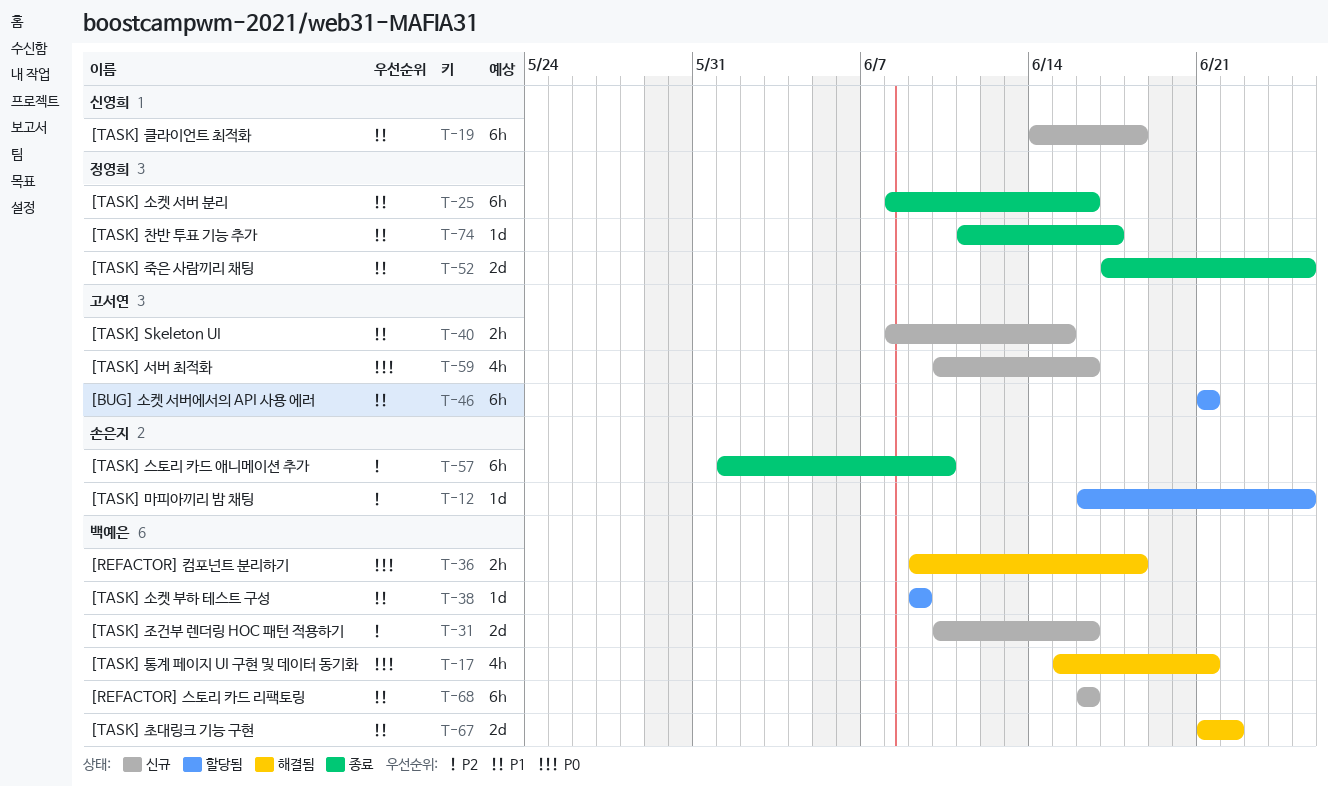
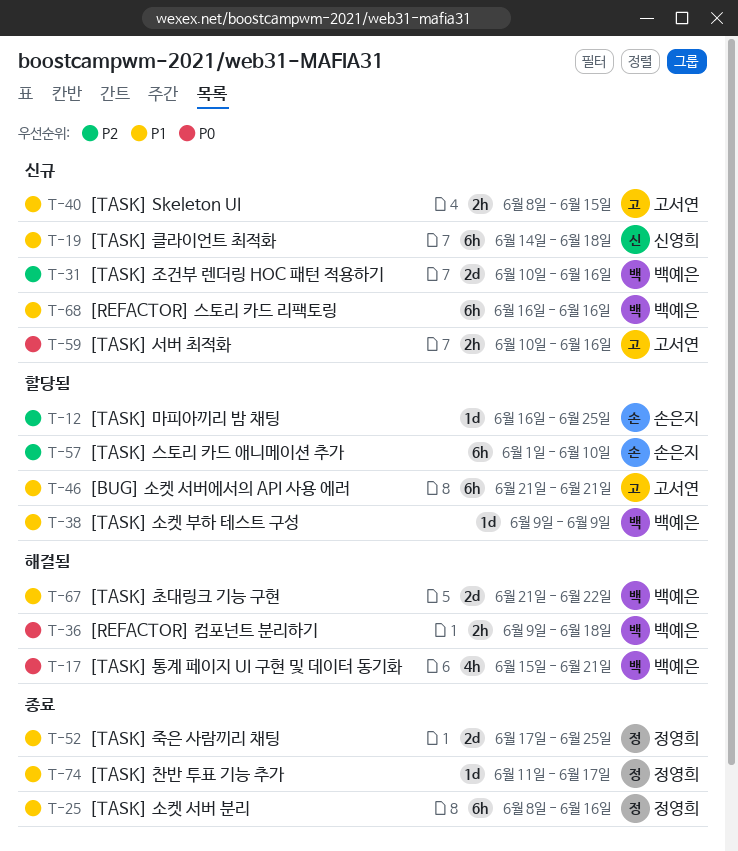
T-57, status: 종료 -> 할당됨
T-59, estimate: 4h -> 2h

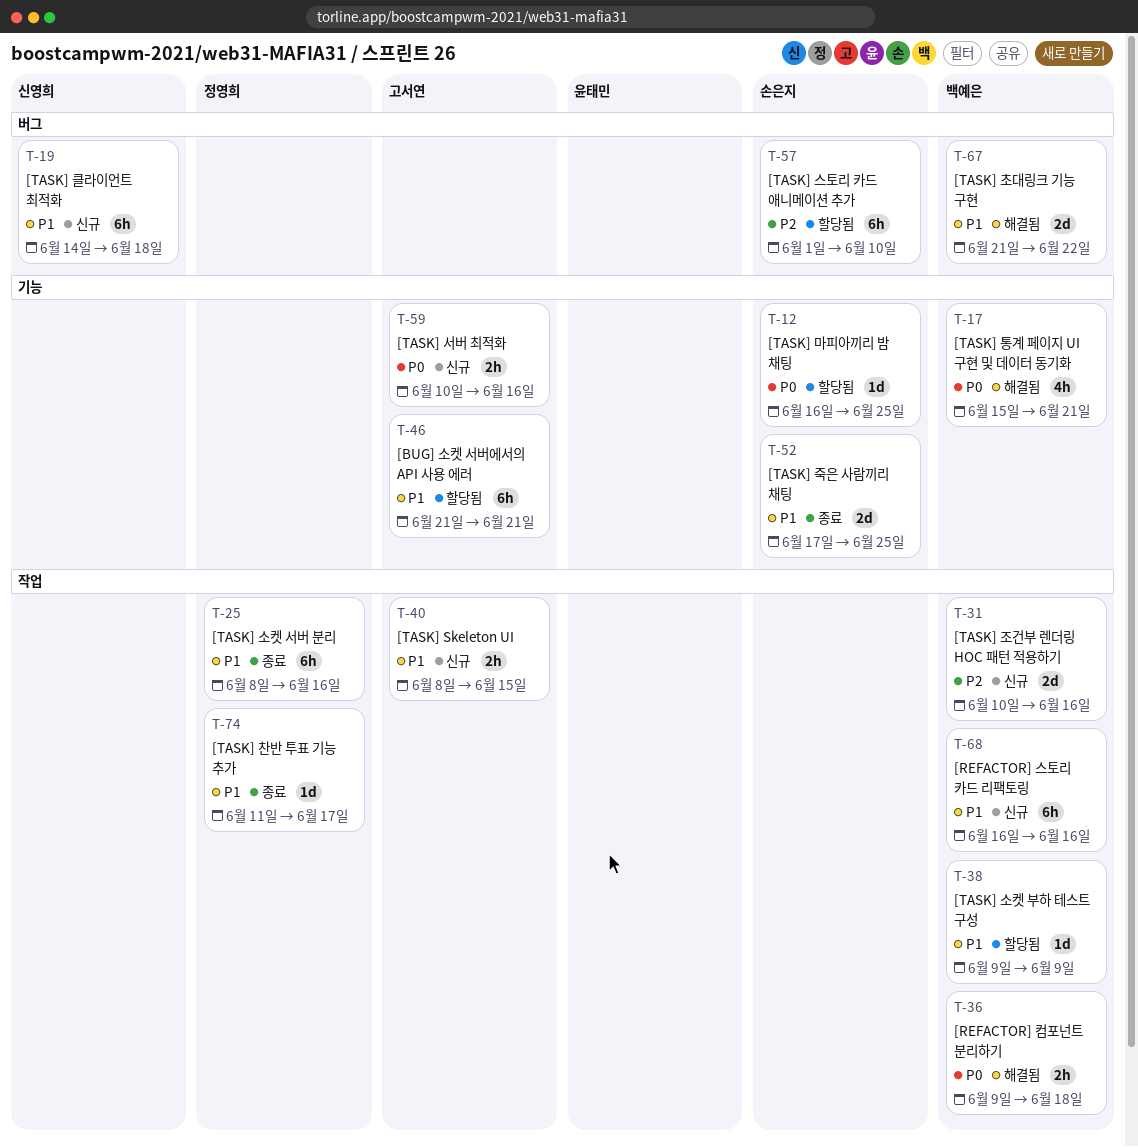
T-12, priority: P2 -> P0
T-52, owner: 정영희 -> 손은지

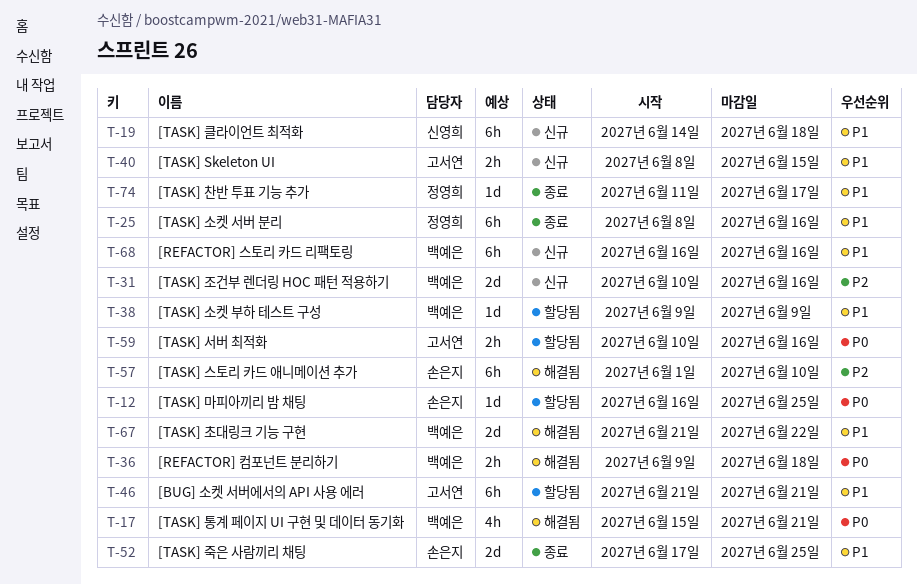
T-57, status: 할당됨 -> 해결됨
T-59, status: 신규 -> 할당됨

